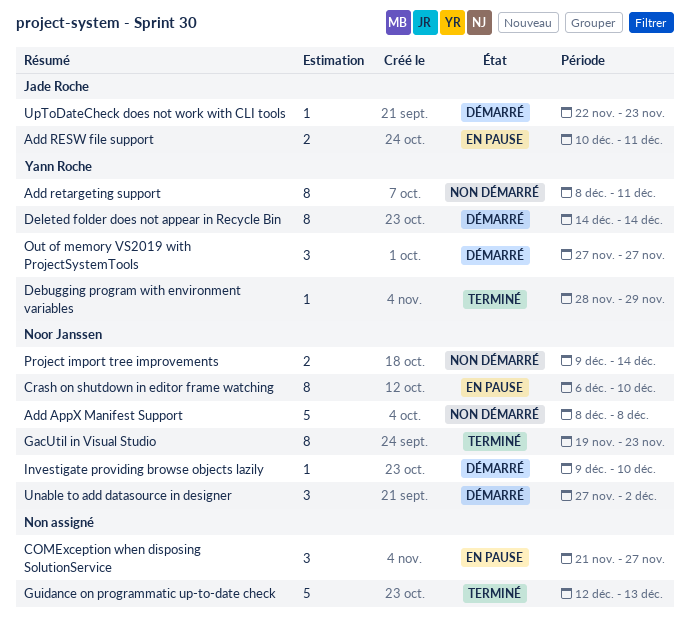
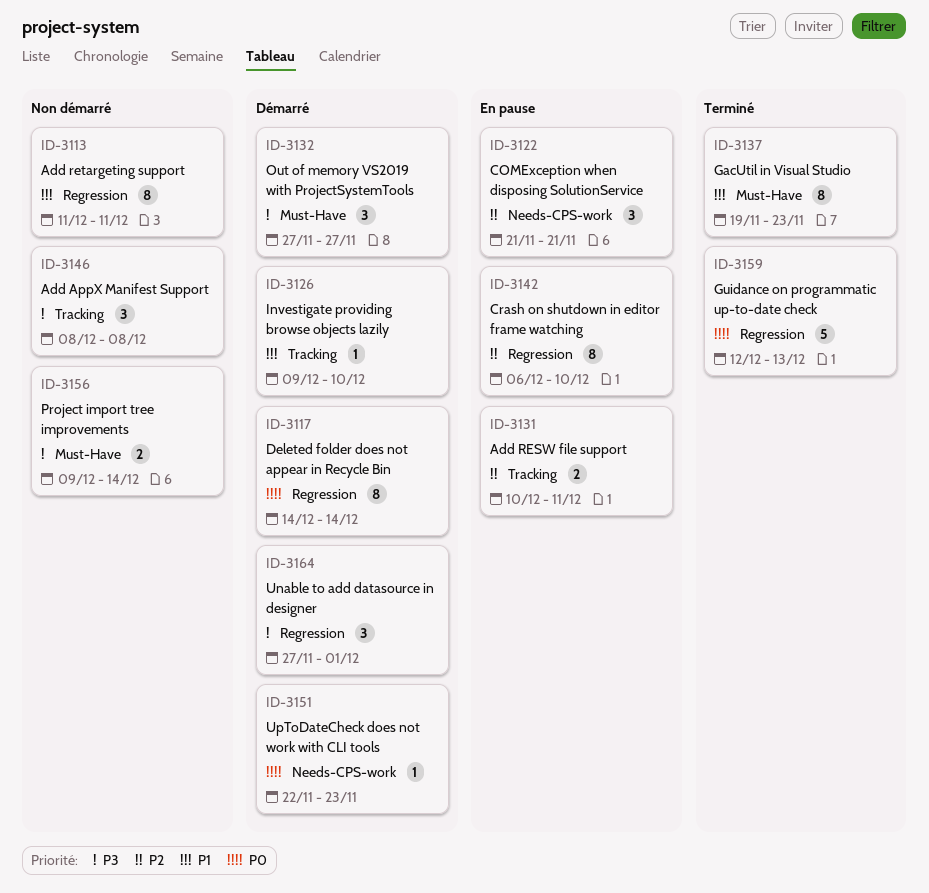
Add AppX Manifest Support, estimate: 5 -> 3
Add retargeting support, start: Dec 8 -> Dec 11
COMException when disposing SolutionService, due: Nov 27 -> Nov 21
Debugging program with environment variables: present -> none
Unable to add datasource in designer, due: Dec 2 -> Dec 1

